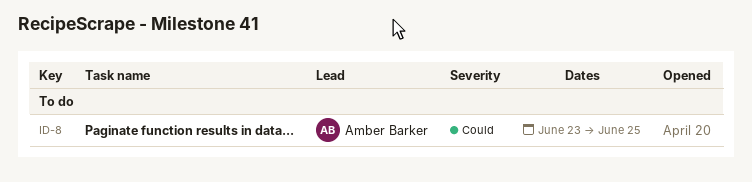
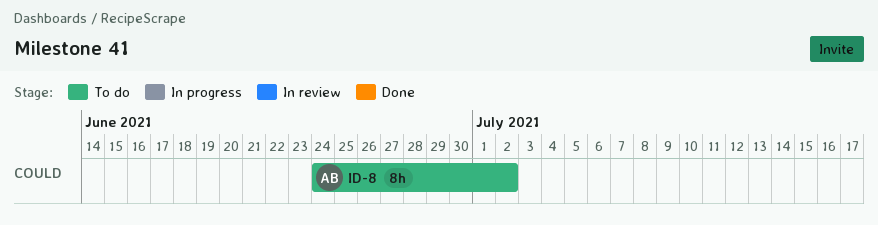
ID-8, start: Jun 23 -> Jun 24
ID-8, due: Jun 25 -> Jul 2

